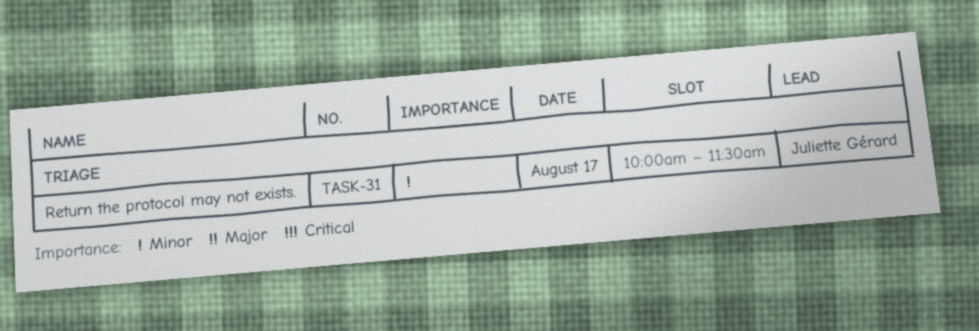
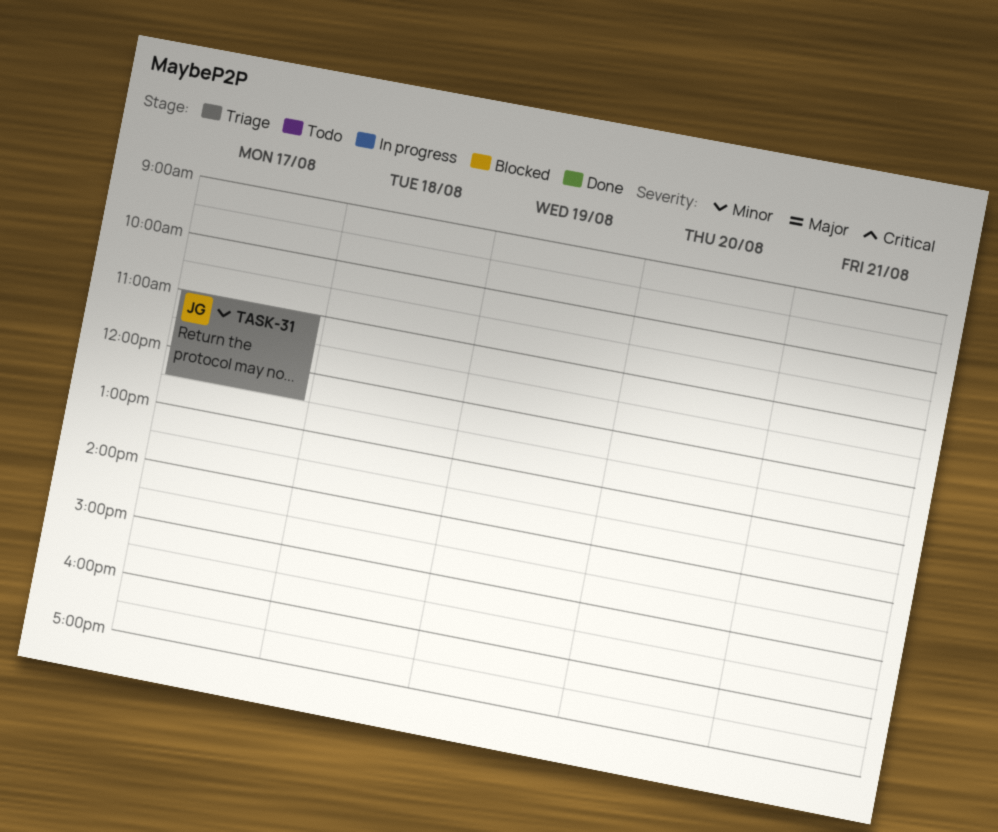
TASK-31, begins: 10:00 -> 11:00
TASK-31, ends: 11:30 -> 12:30

